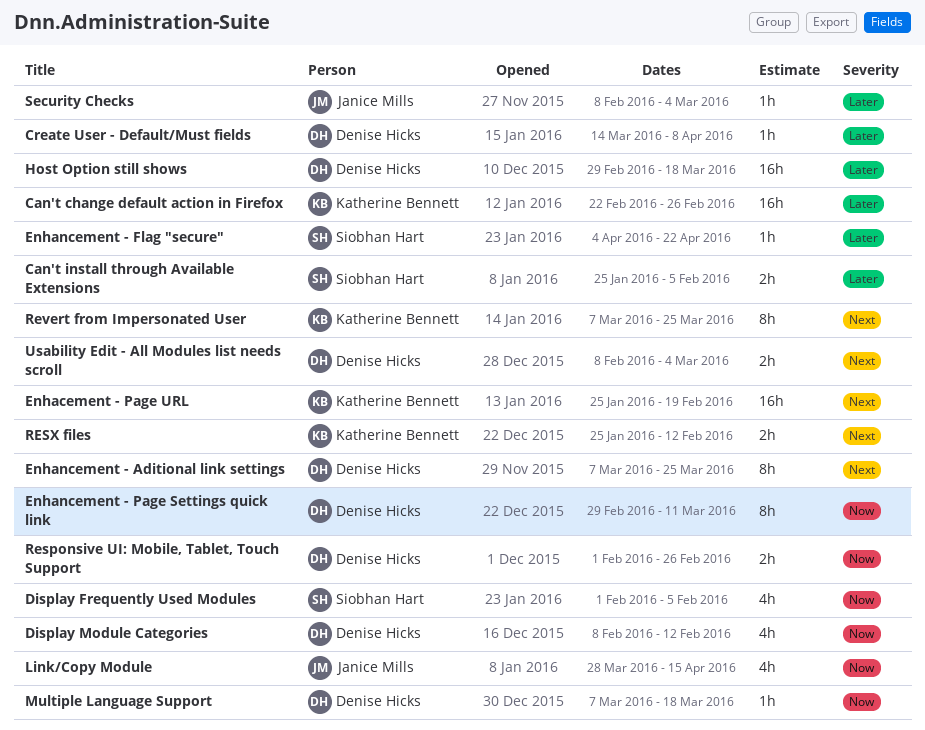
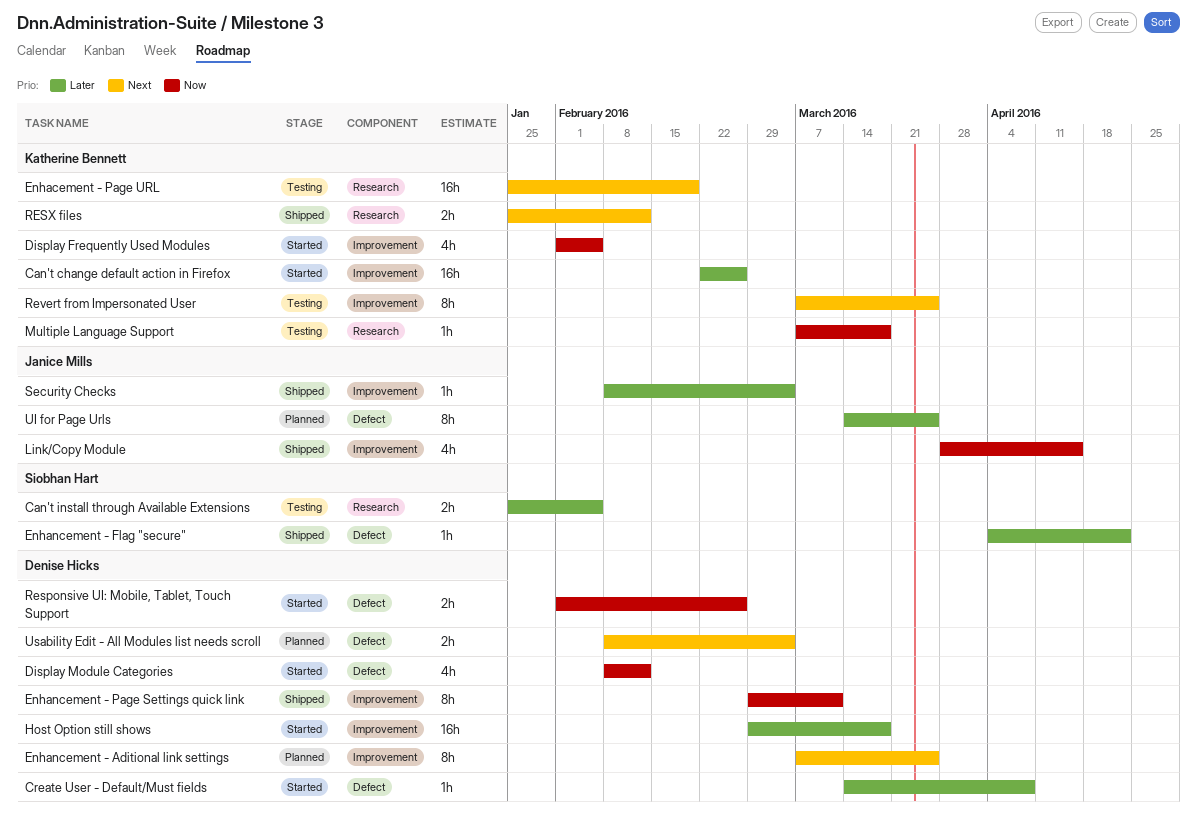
Display Frequently Used Modules, owner: Siobhan Hart -> Katherine Bennett
Multiple Language Support, owner: Denise Hicks -> Katherine Bennett
UI for Page Urls: none -> present

